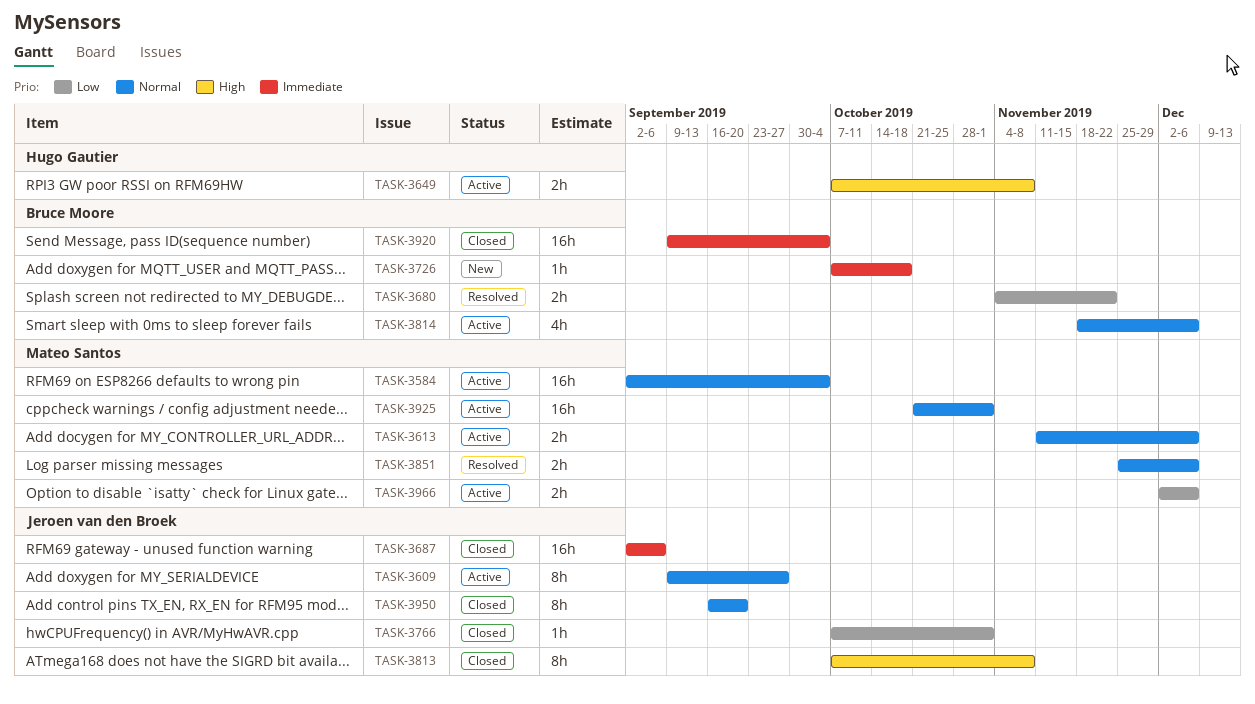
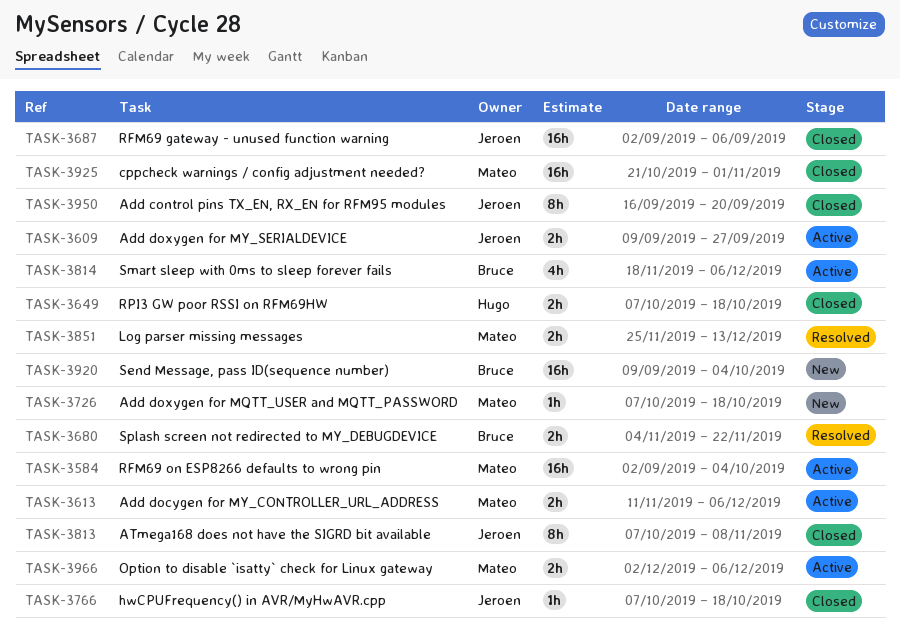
TASK-3609, estimate: 8h -> 2h
TASK-3649, status: Active -> Closed
TASK-3649, due: Nov 8 -> Oct 18
TASK-3726, owner: Bruce Moore -> Mateo Santos
TASK-3766, due: Nov 1 -> Oct 18
TASK-3851, due: Dec 6 -> Dec 13
TASK-3920, status: Closed -> New
TASK-3925, status: Active -> Closed

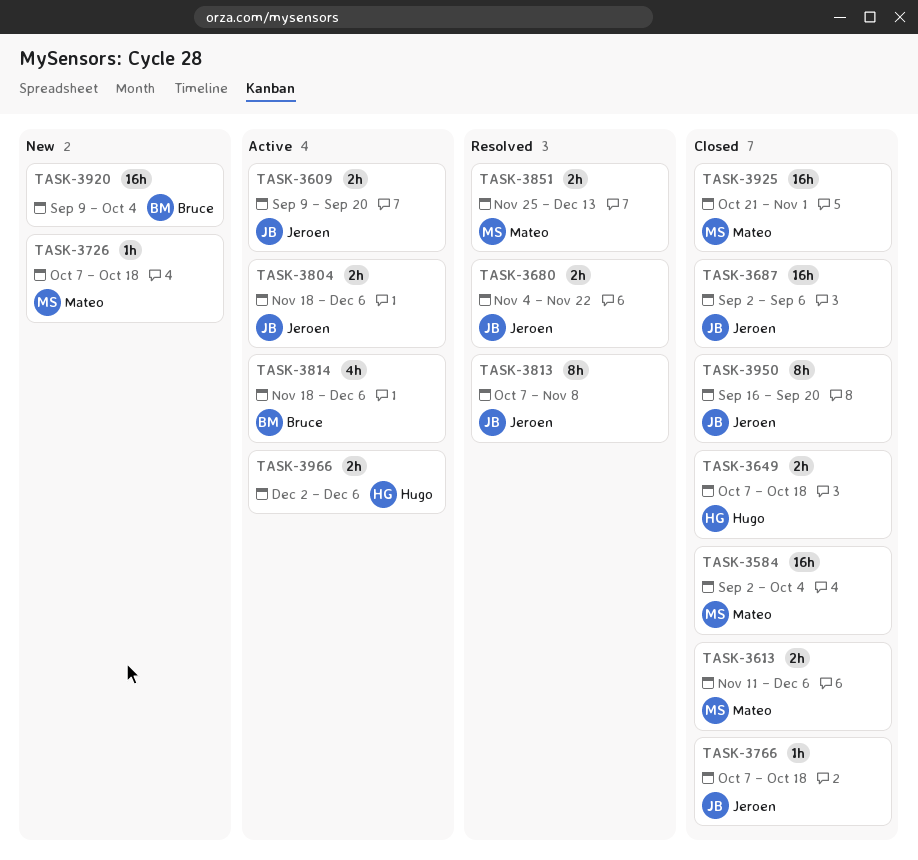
TASK-3584, status: Active -> Closed
TASK-3609, due: Sep 27 -> Sep 20
TASK-3613, status: Active -> Closed
TASK-3680, owner: Bruce -> Jeroen
TASK-3804: none -> present
TASK-3813, status: Closed -> Resolved
TASK-3966, owner: Mateo -> Hugo

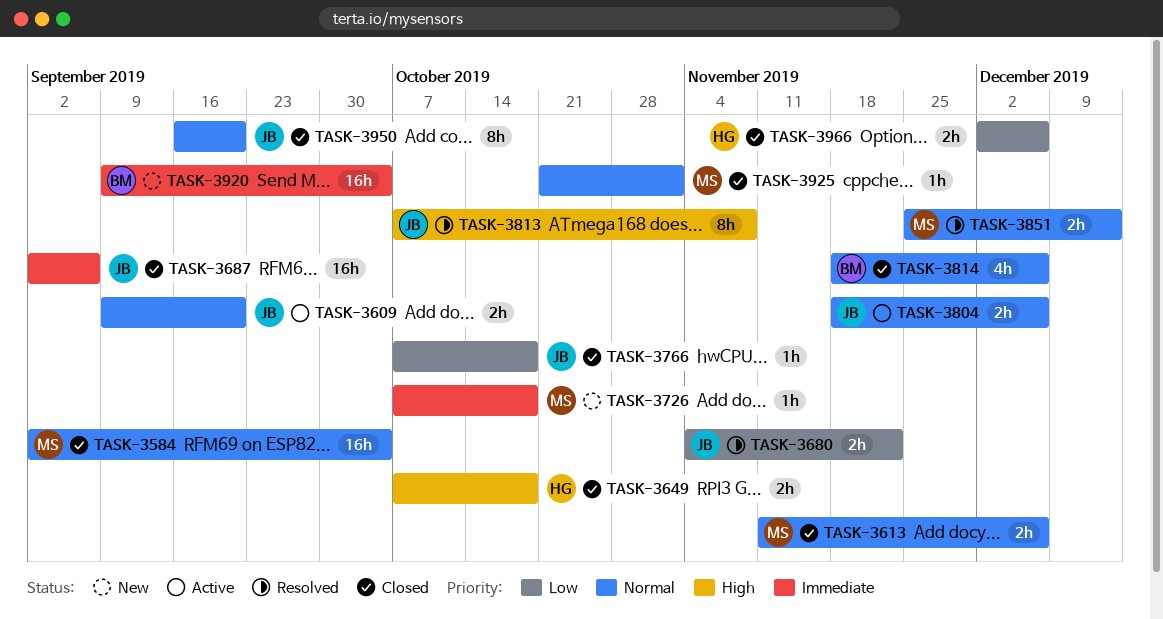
TASK-3814, status: Active -> Closed
TASK-3925, estimate: 16h -> 1h
TASK-3966, status: Active -> Closed

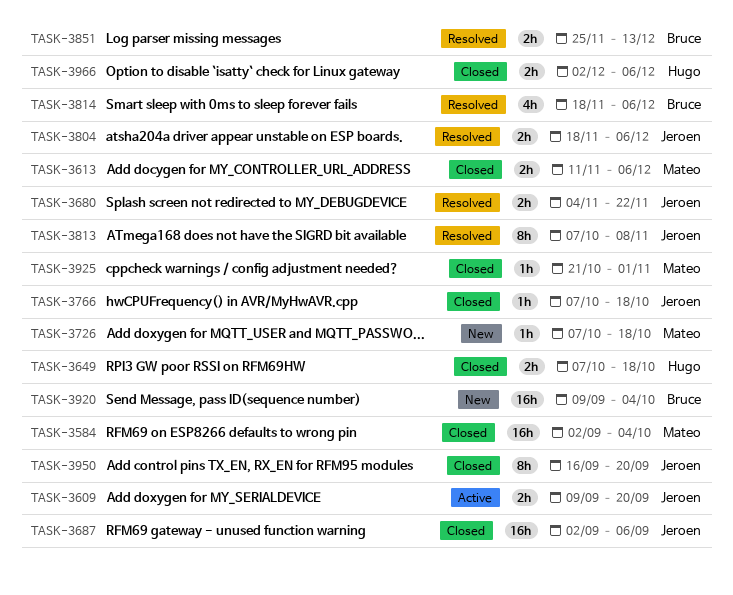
TASK-3804, status: Active -> Resolved
TASK-3814, status: Closed -> Resolved
TASK-3851, owner: Mateo -> Bruce

